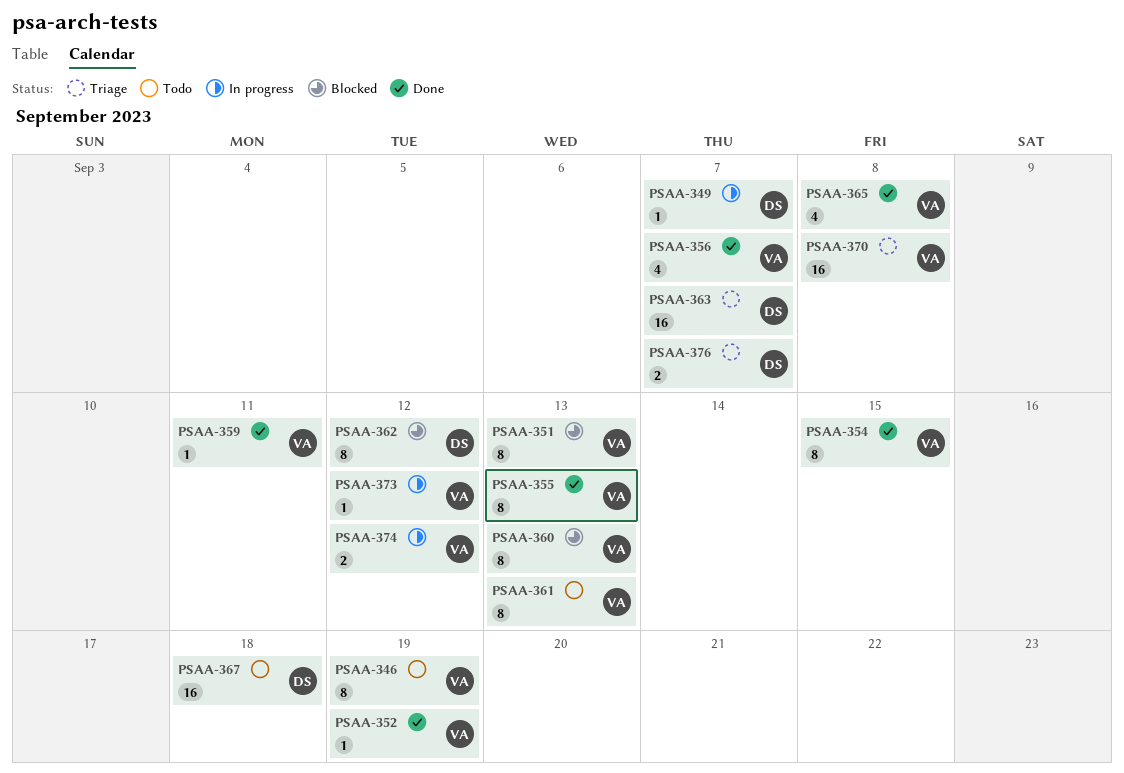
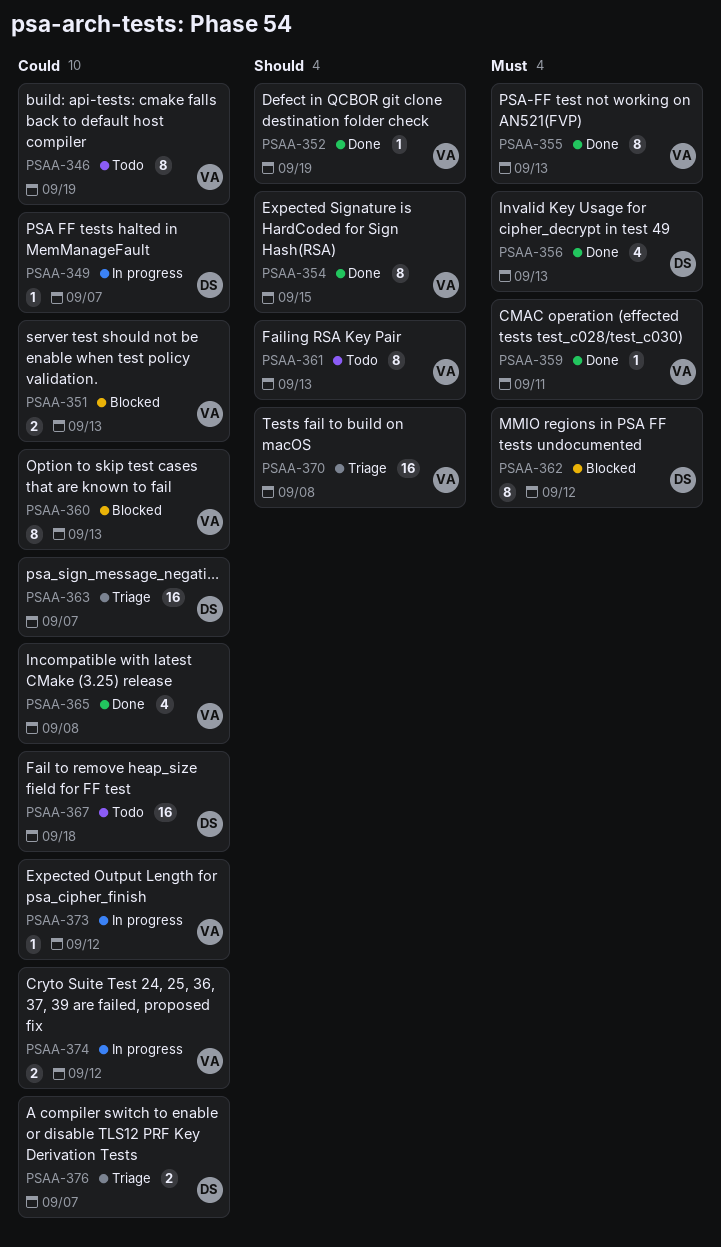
PSAA-351, estimate: 8 -> 2
PSAA-356, owner: VA -> DS
PSAA-356, due: Sep 7 -> Sep 13

